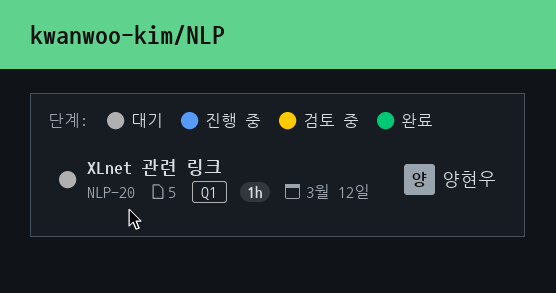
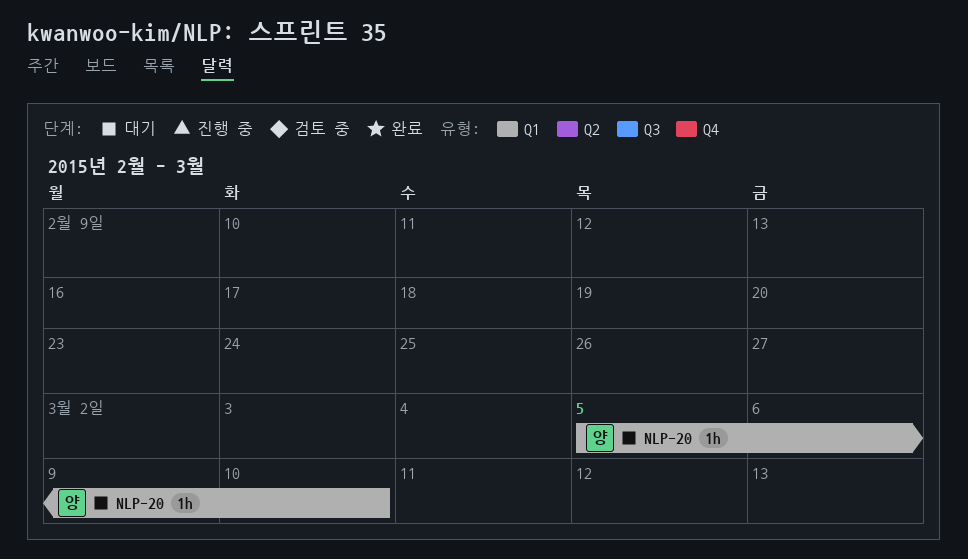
NLP-20, due: Mar 12 -> Mar 10

